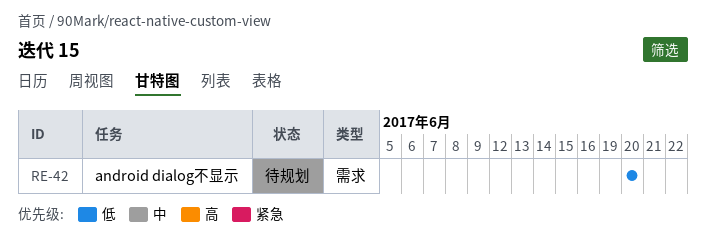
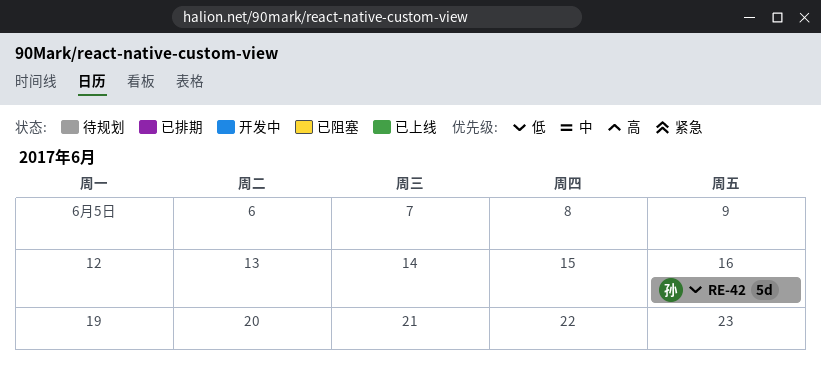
RE-42, start: Jun 20 -> Jun 16
RE-42, due: Jun 20 -> Jun 16

